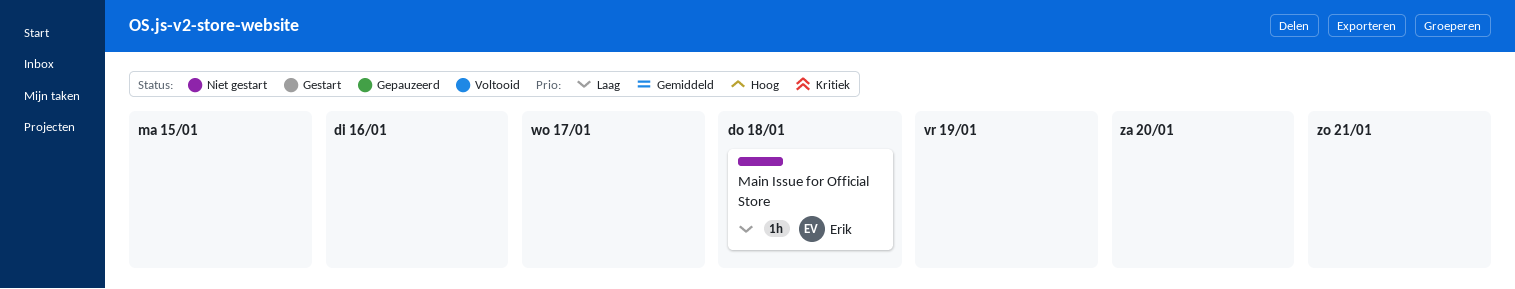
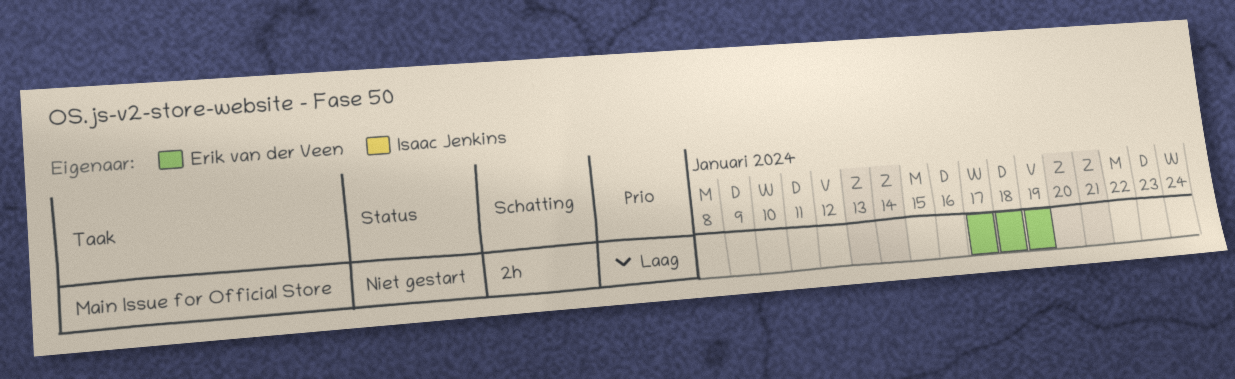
Main Issue for Official Store, estimate: 1h -> 2h
Main Issue for Official Store, due: Jan 18 -> Jan 19

